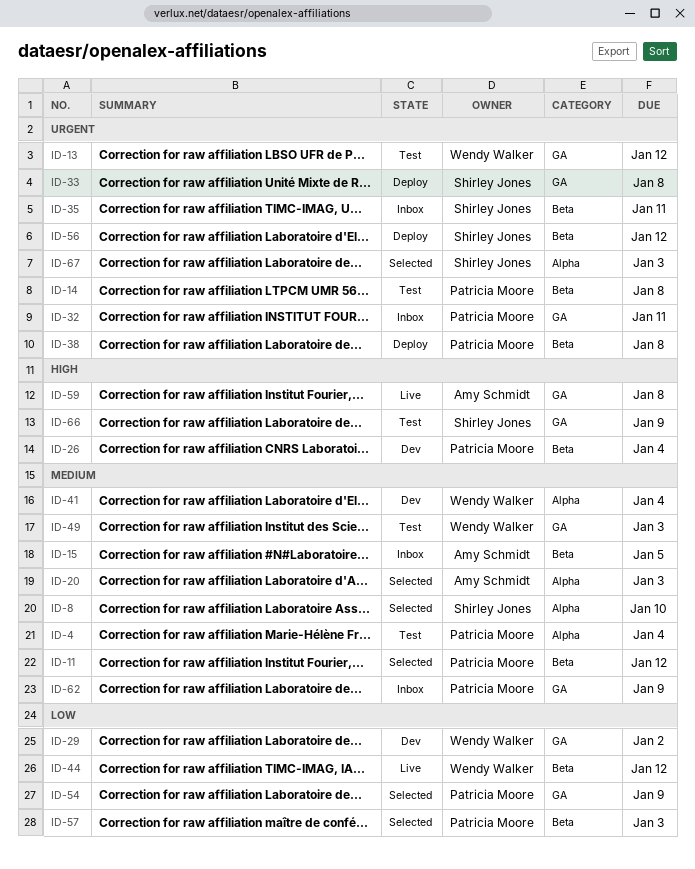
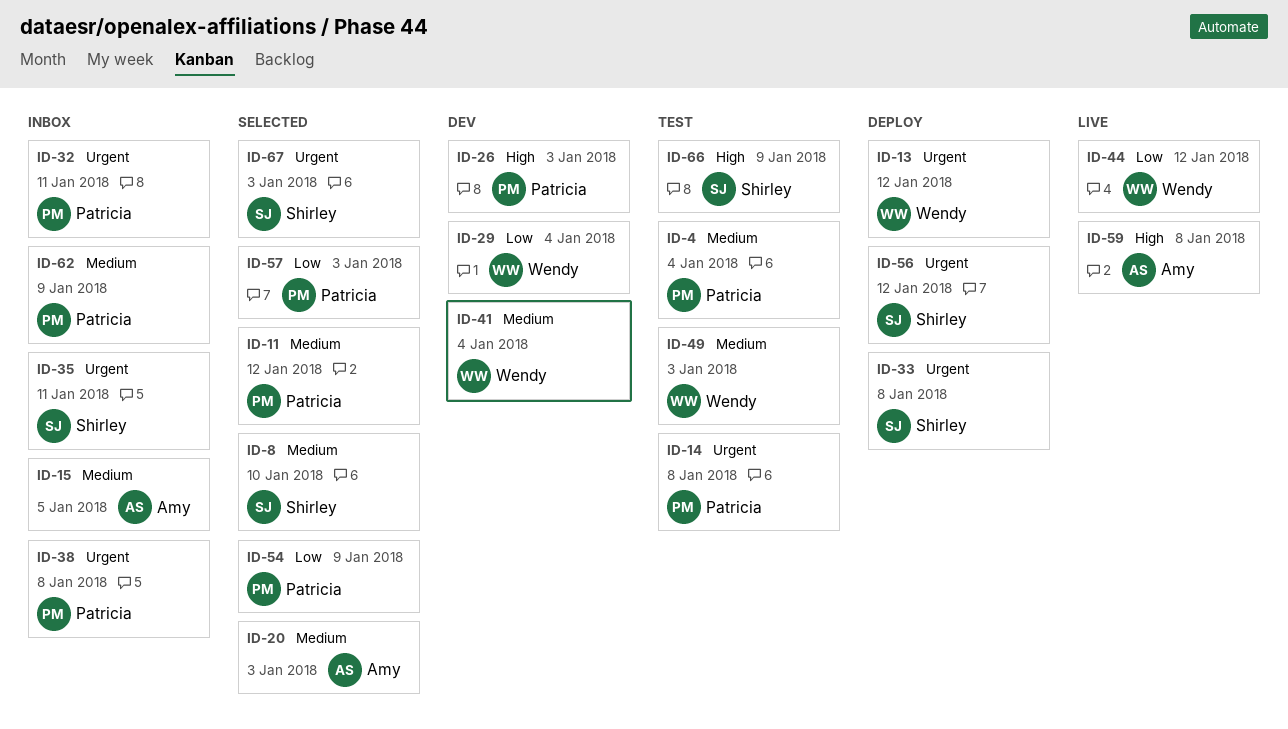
ID-13, status: Test -> Deploy
ID-26, due: Jan 4 -> Jan 3
ID-29, due: Jan 2 -> Jan 4
ID-38, status: Deploy -> Inbox

